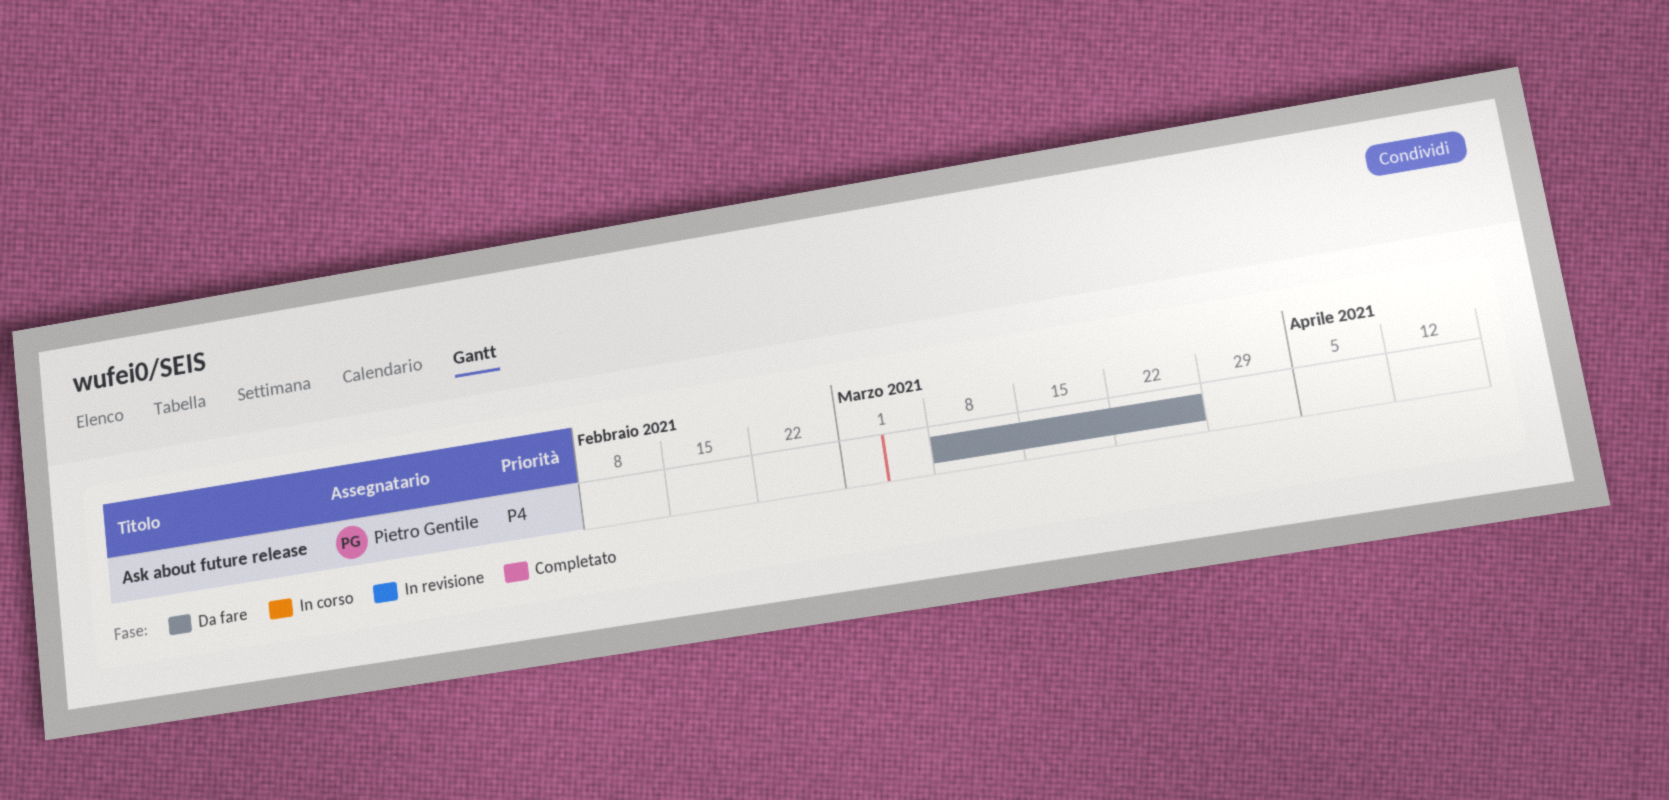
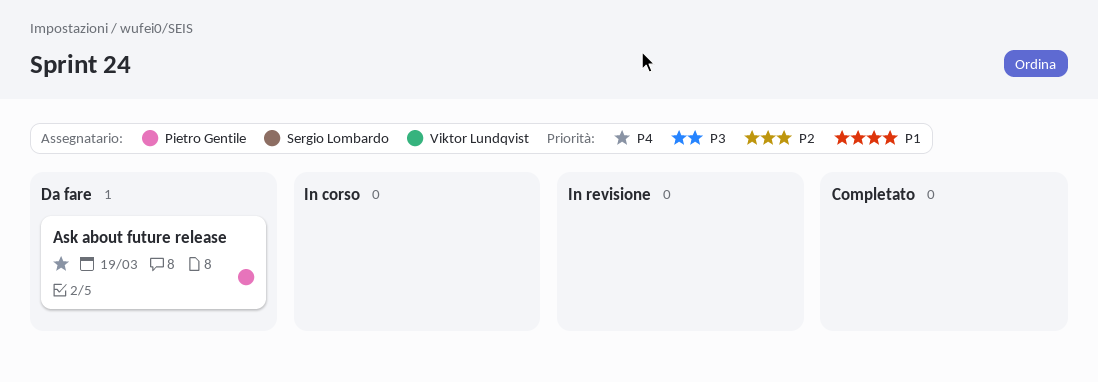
Ask about future release, due: Mar 26 -> Mar 19

